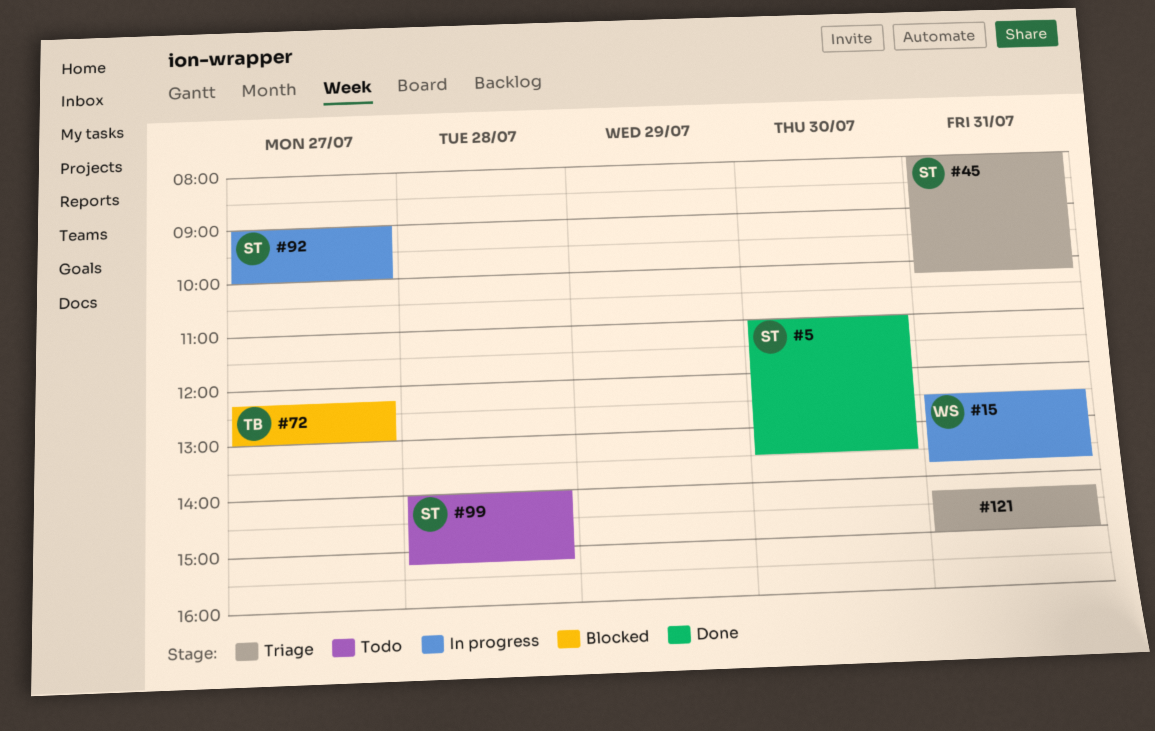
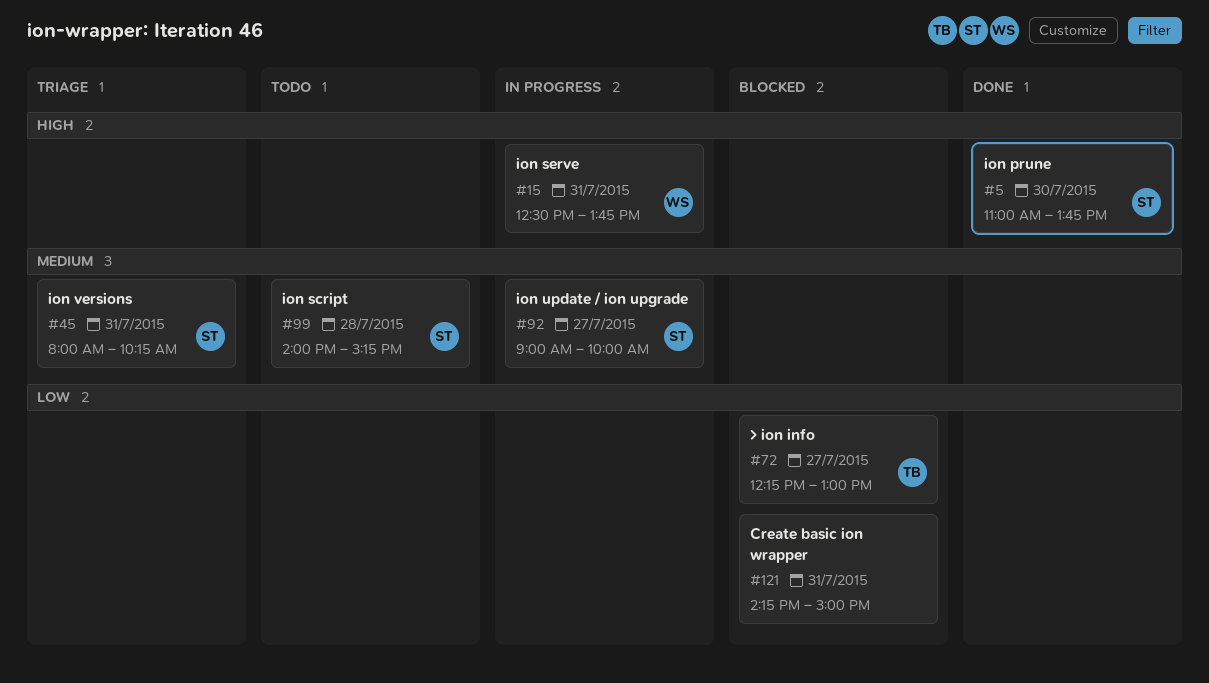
#5, ends: 13:30 -> 13:45
#121, status: Triage -> Blocked

